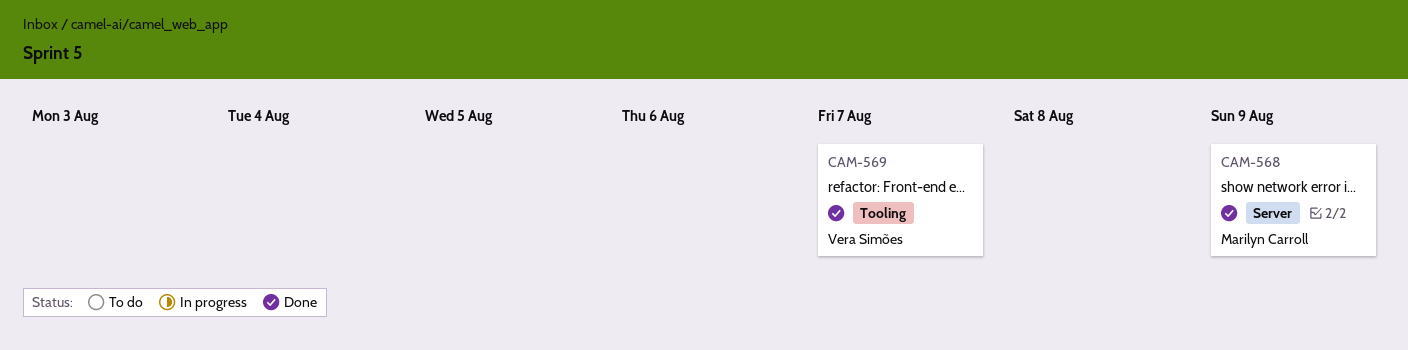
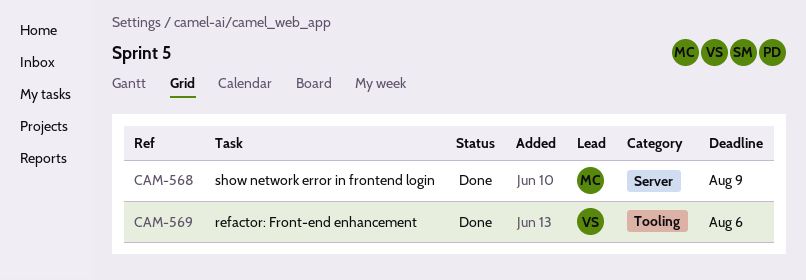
CAM-569, due: Aug 7 -> Aug 6

